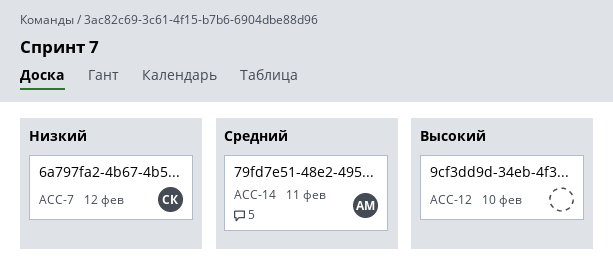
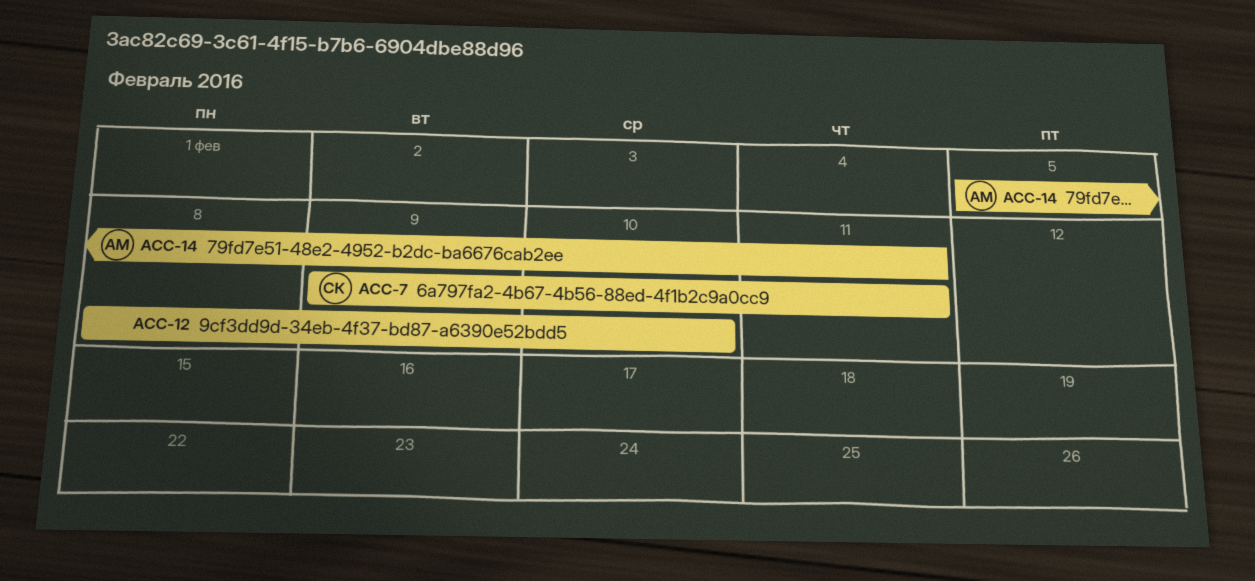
ACC-7, due: Feb 12 -> Feb 11

